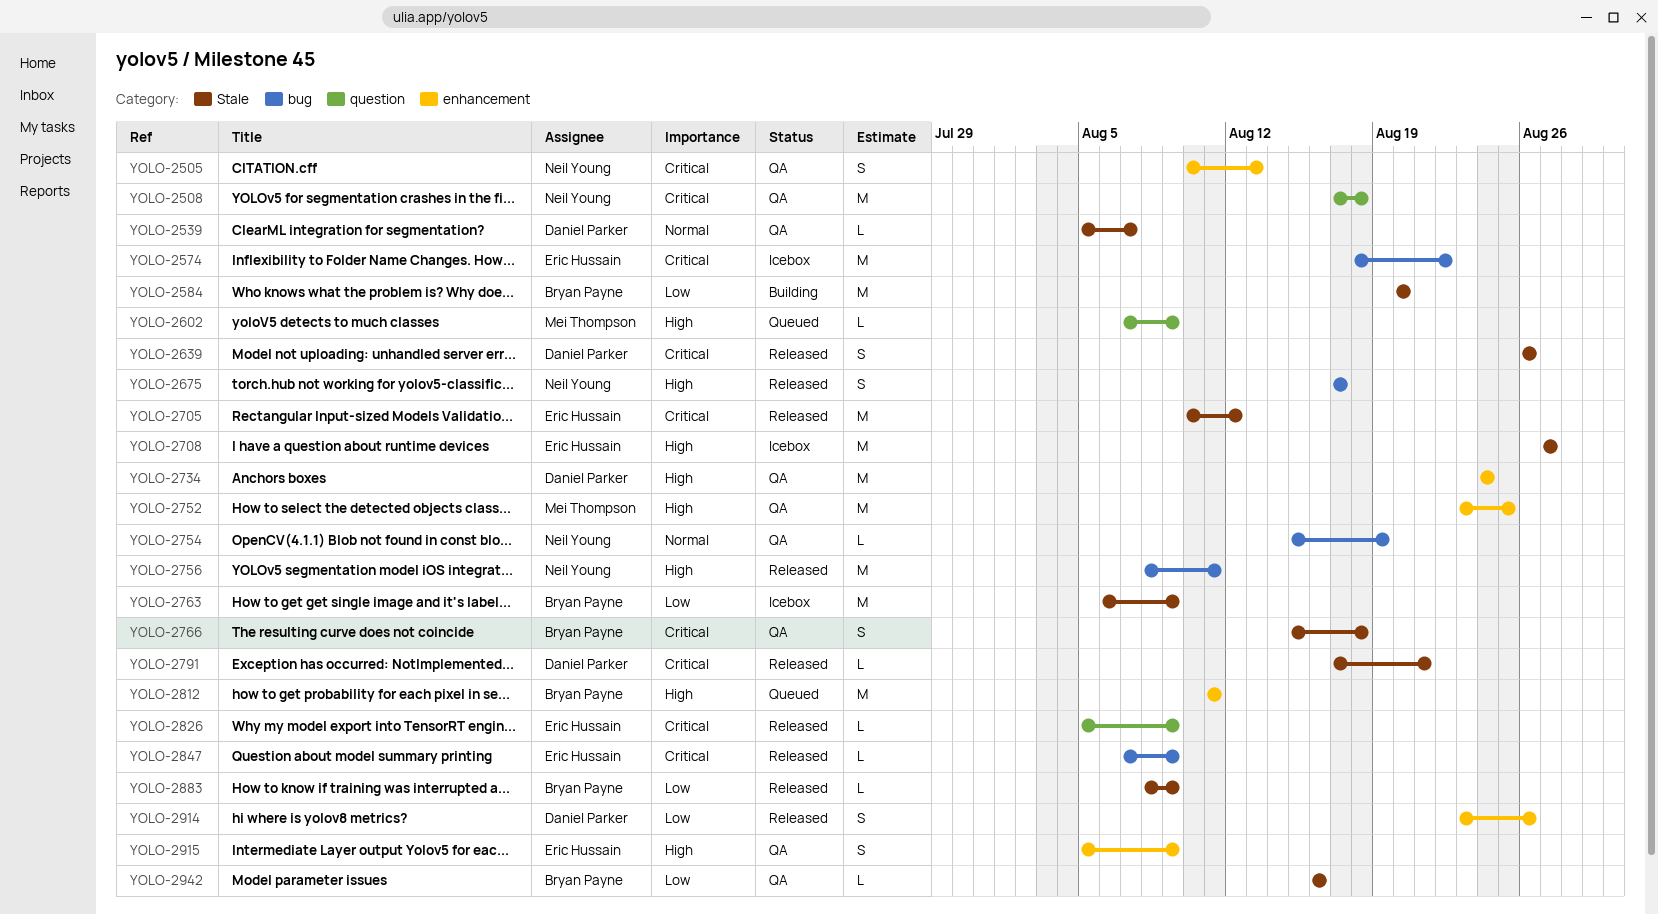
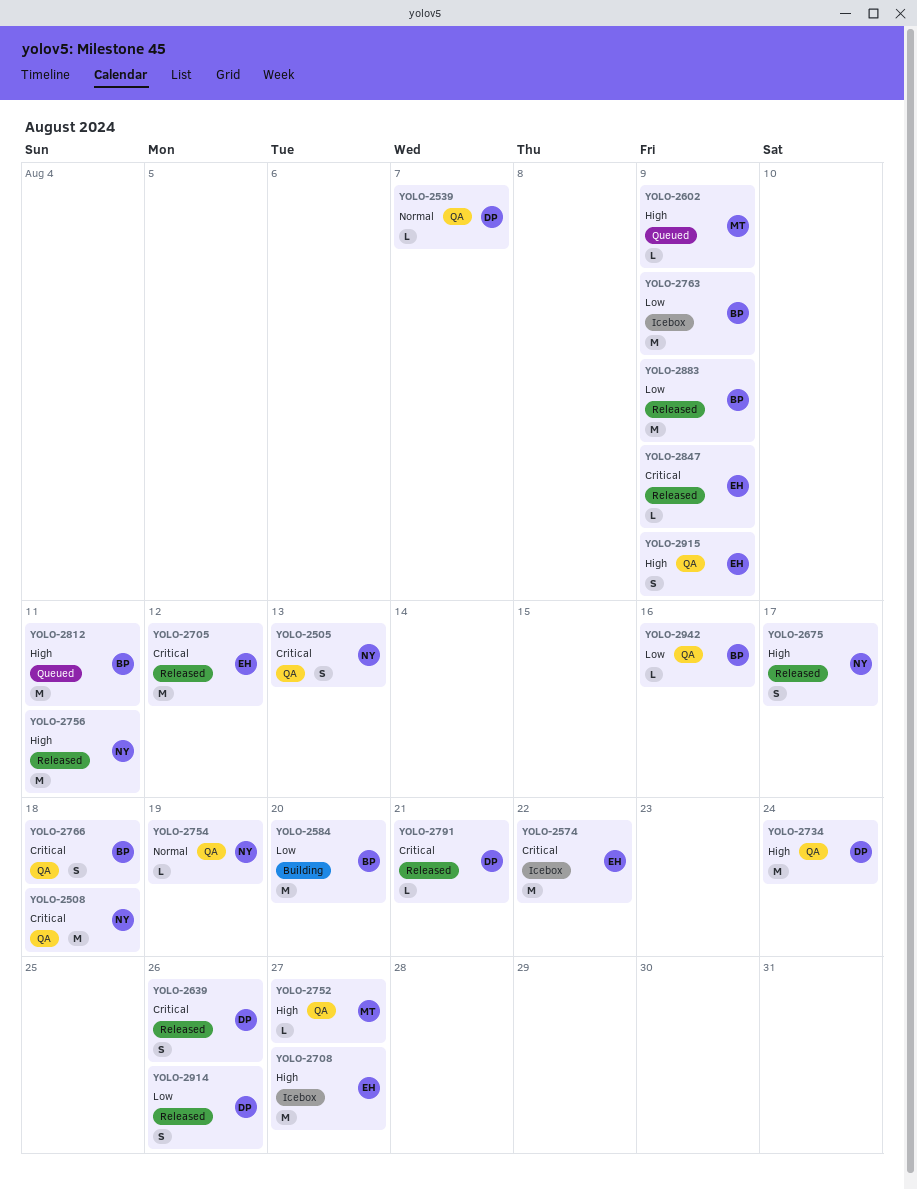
YOLO-2752, estimate: M -> L
YOLO-2752, due: Aug 25 -> Aug 27
YOLO-2826: present -> none
YOLO-2883, estimate: L -> M

